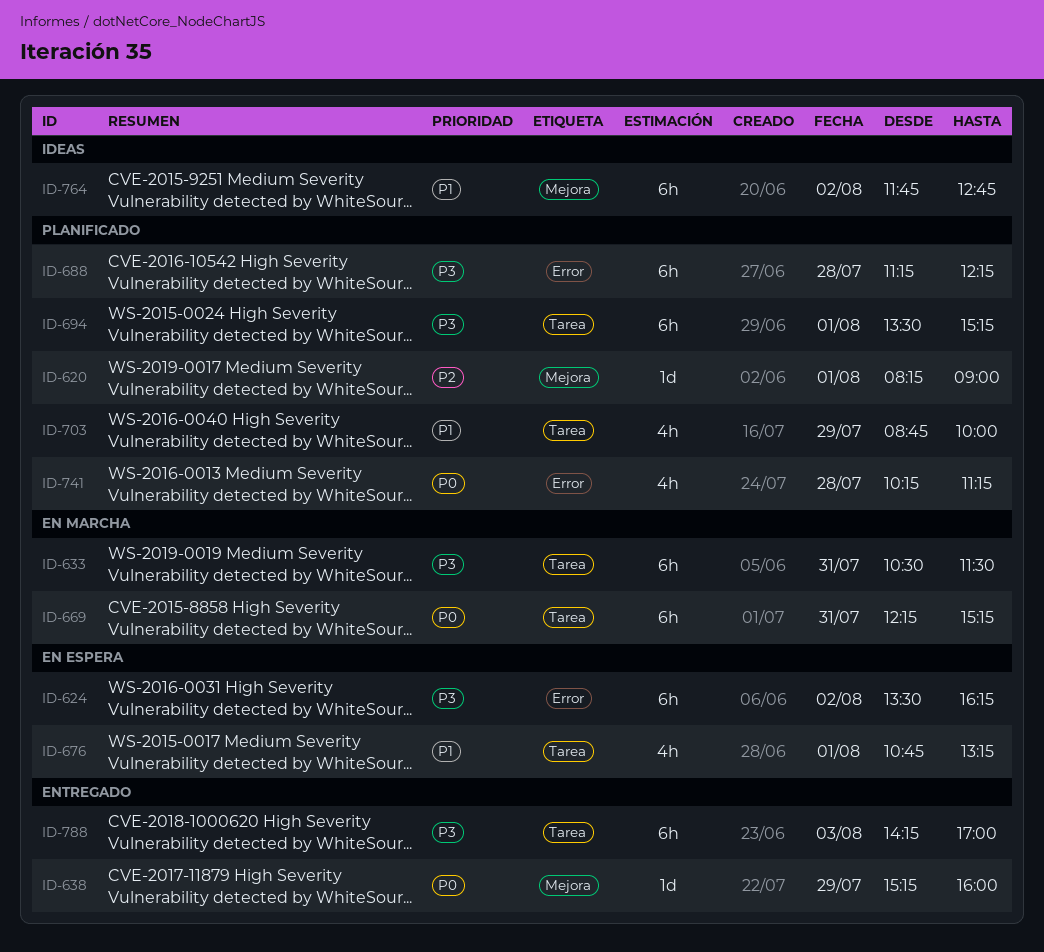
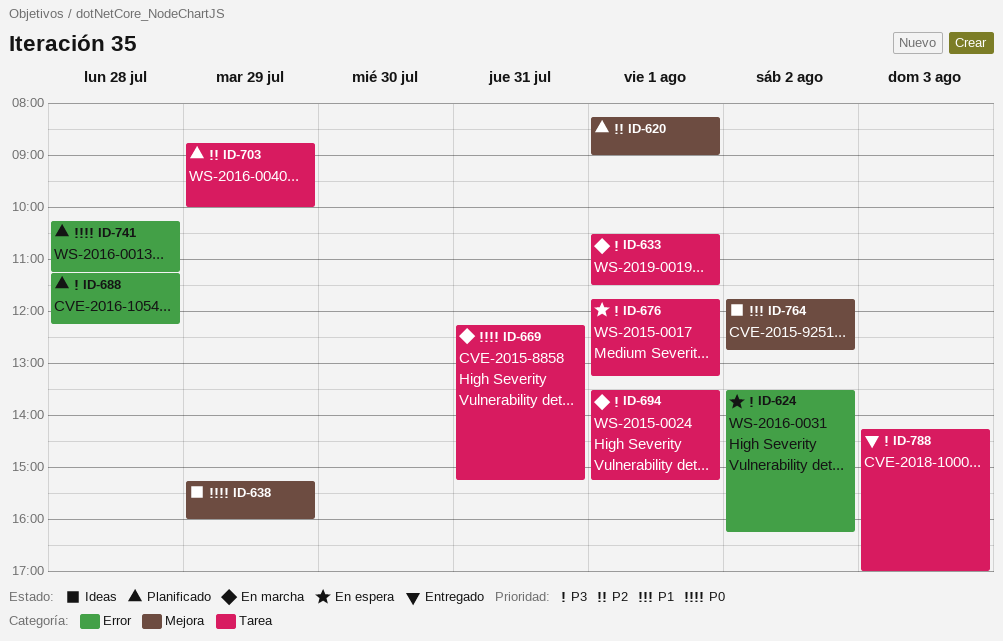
ID-633, day: Jul 31 -> Aug 1
ID-638, status: Entregado -> Ideas
ID-676, priority: P1 -> P3
ID-676, begins: 10:45 -> 11:45
ID-694, status: Planificado -> En marcha
ID-703, priority: P1 -> P2

